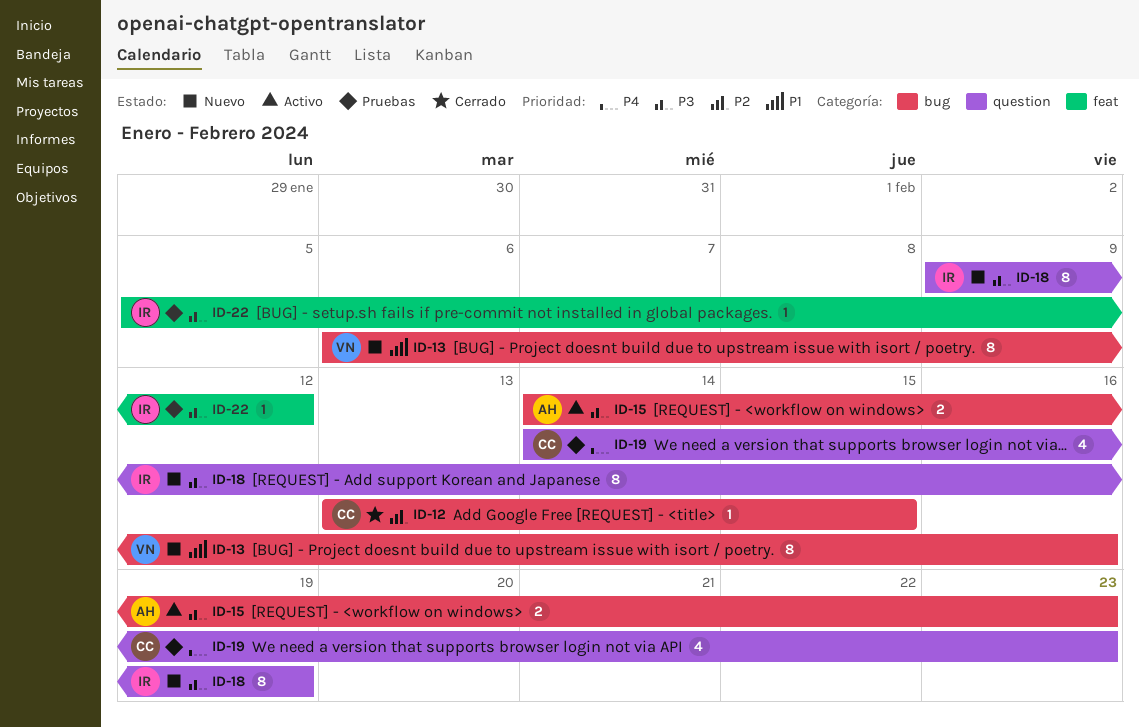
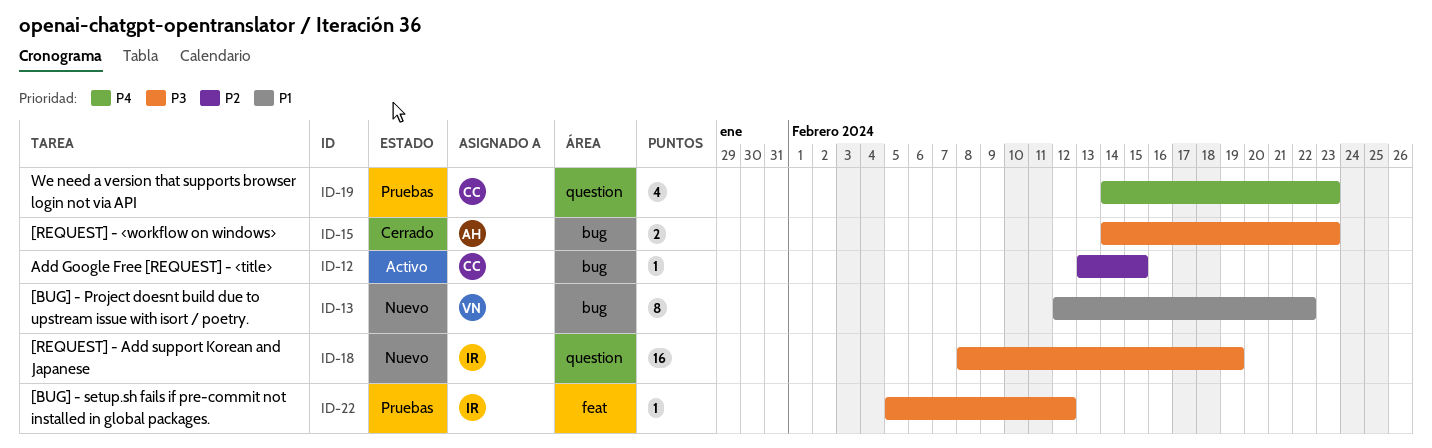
ID-12, status: Cerrado -> Activo
ID-13, start: Feb 6 -> Feb 12
ID-13, due: Feb 16 -> Feb 22
ID-15, status: Activo -> Cerrado
ID-18, estimate: 8 -> 16
ID-18, start: Feb 9 -> Feb 8

